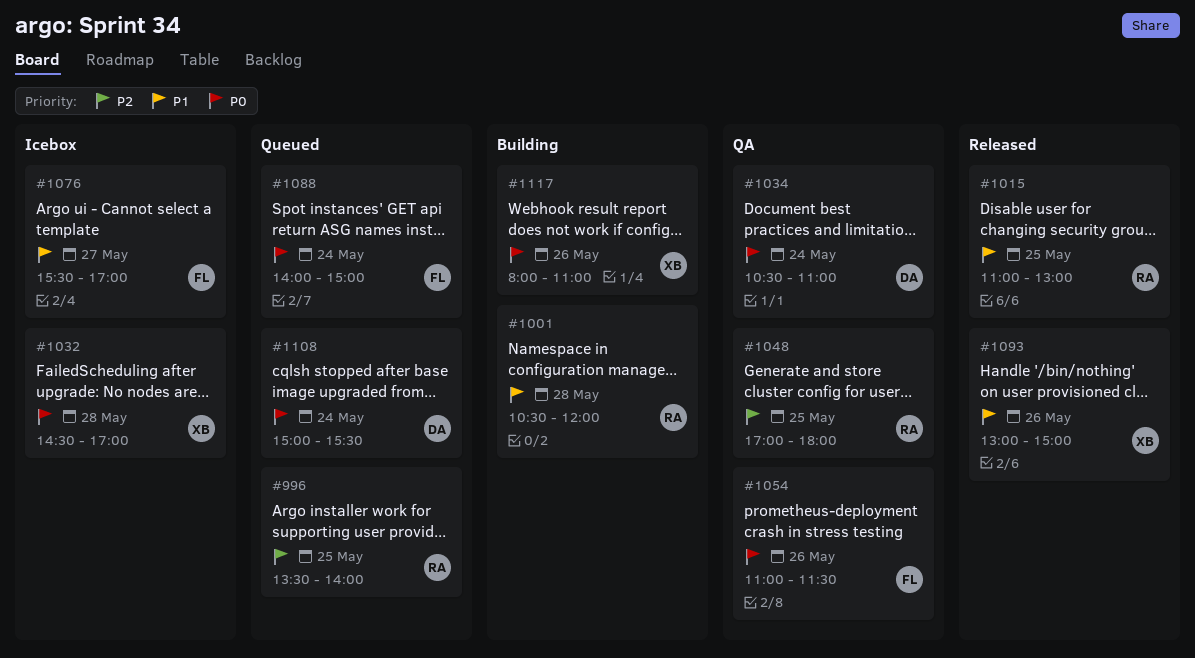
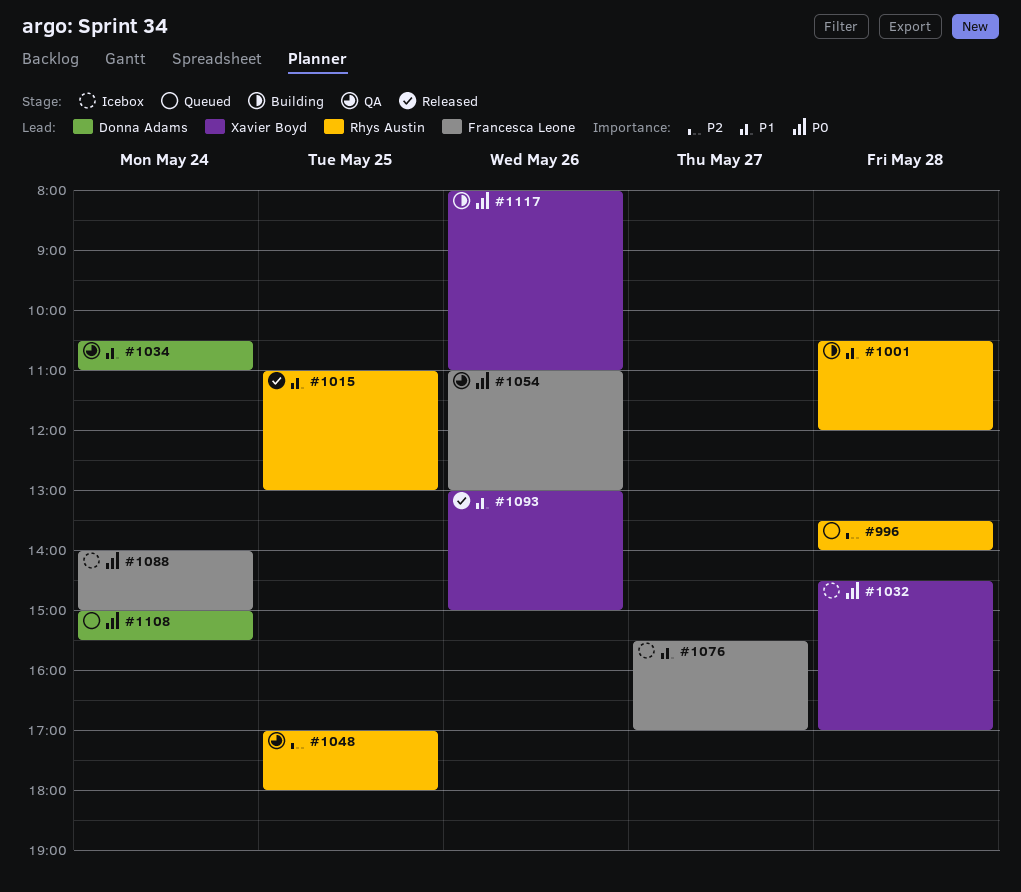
#996, day: May 25 -> May 28
#1034, priority: P0 -> P1
#1054, ends: 11:30 -> 13:00
#1088, status: Queued -> Icebox

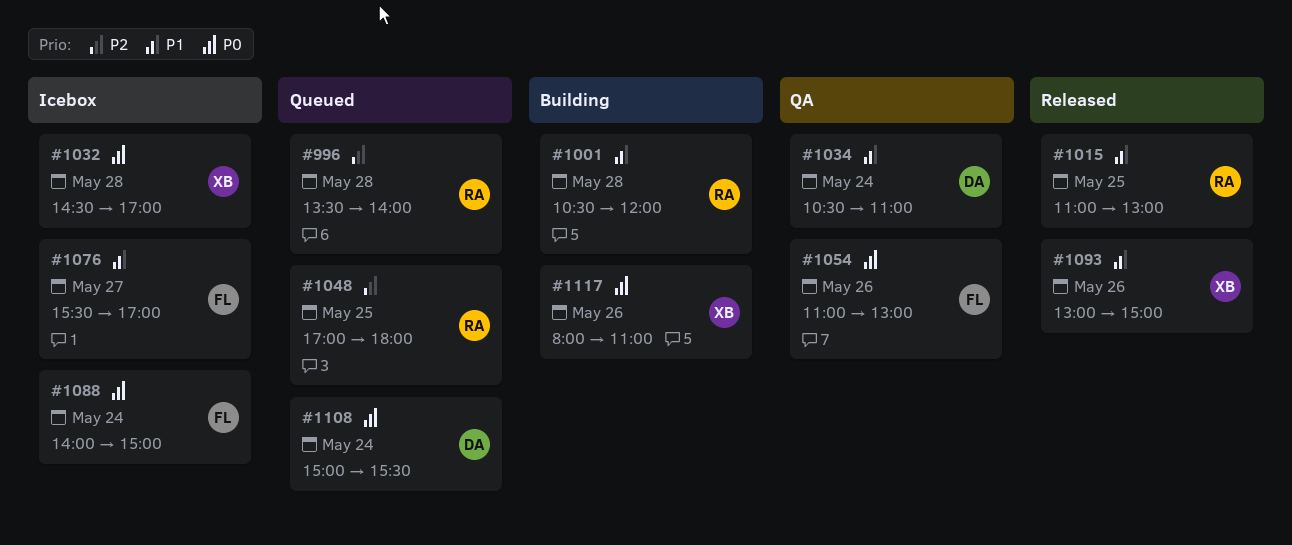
#1048, status: QA -> Queued

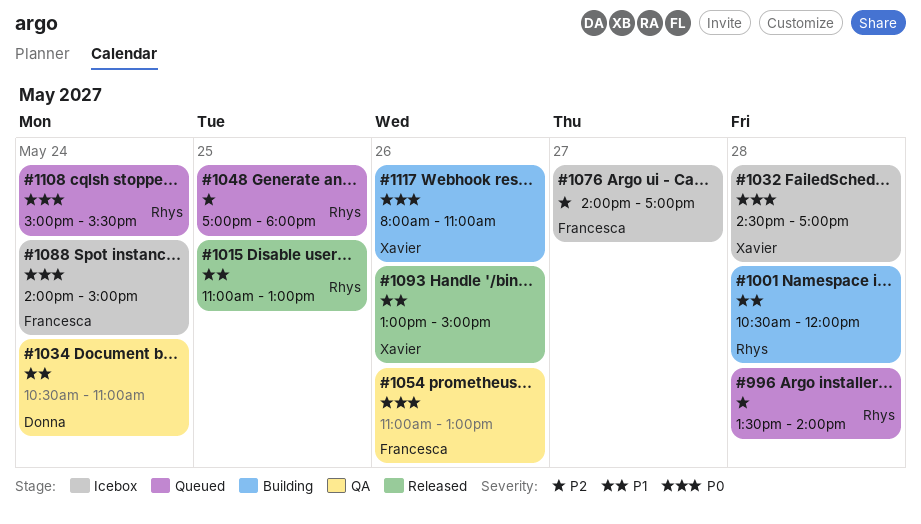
#1076, priority: P1 -> P2
#1076, begins: 15:30 -> 14:00
#1108, owner: Donna -> Rhys

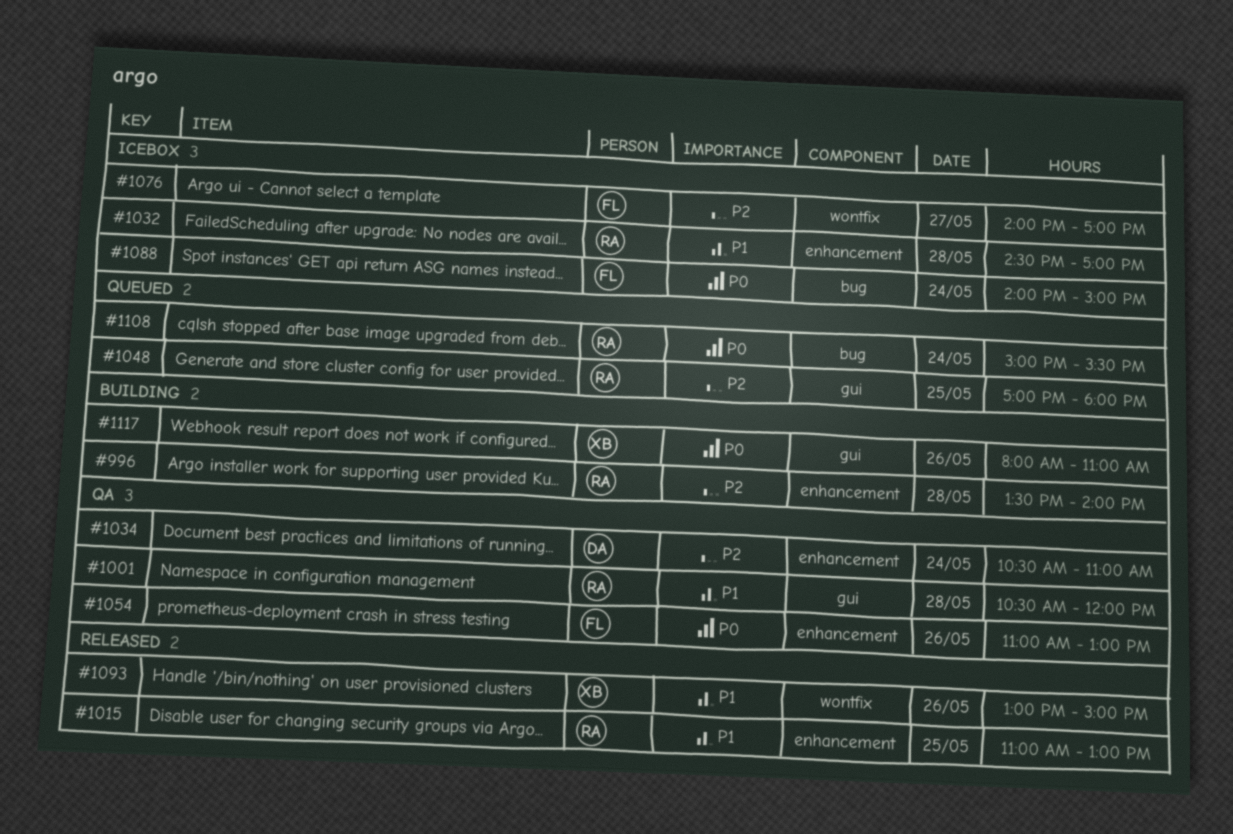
#996, status: Queued -> Building
#1001, status: Building -> QA
#1032, owner: Xavier -> Rhys
#1032, priority: P0 -> P1
#1034, priority: P1 -> P2

